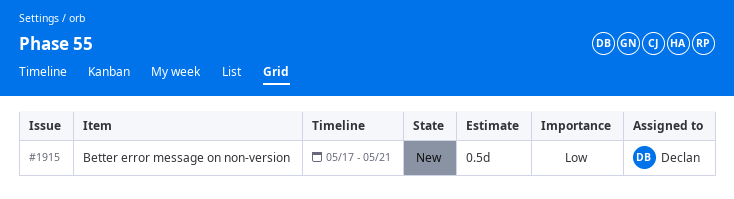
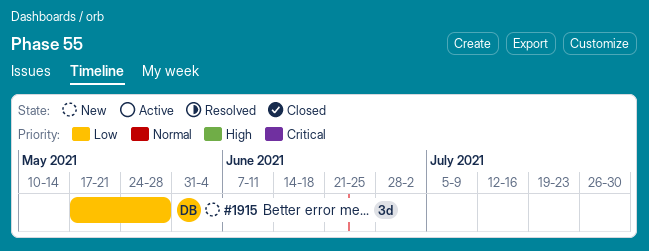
#1915, estimate: 0.5d -> 3d
#1915, due: May 21 -> May 28

